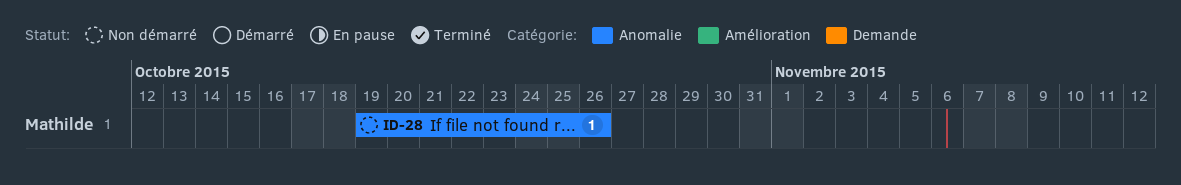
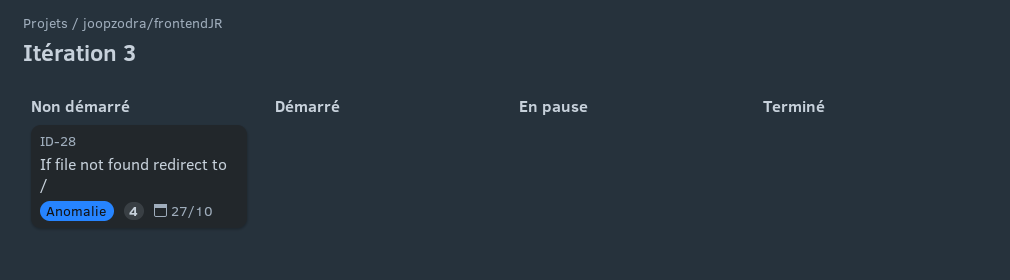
ID-28, estimate: 1 -> 4
ID-28, due: Oct 26 -> Oct 27

